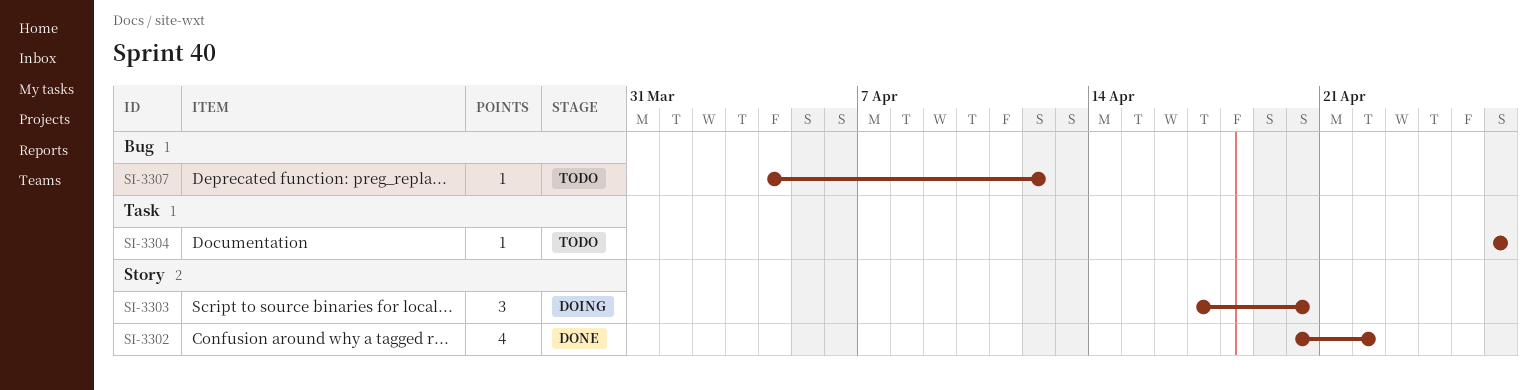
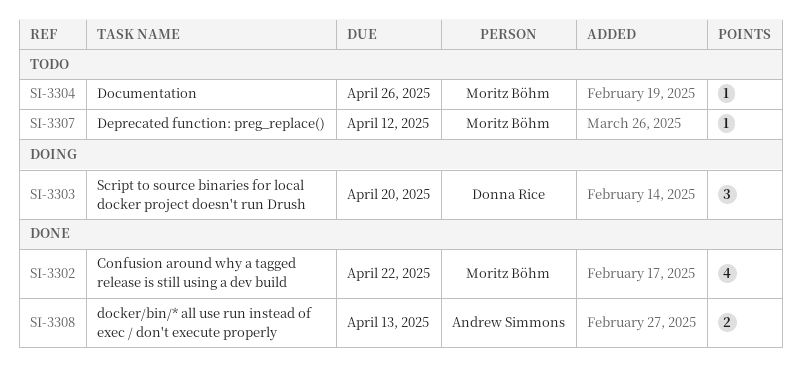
SI-3308: none -> present

